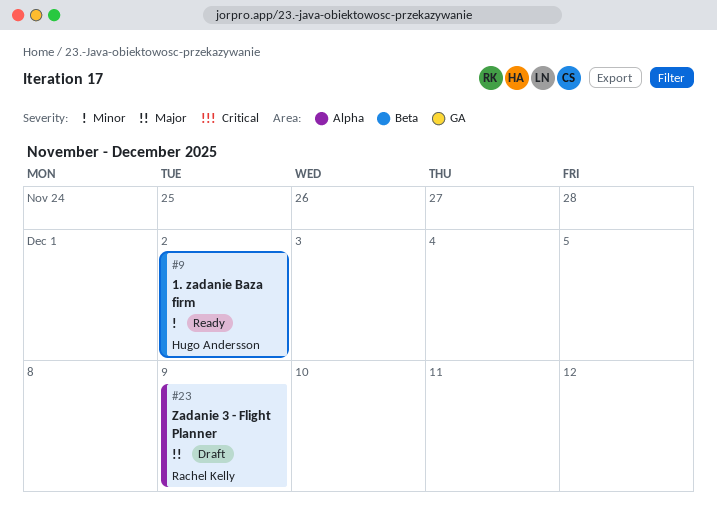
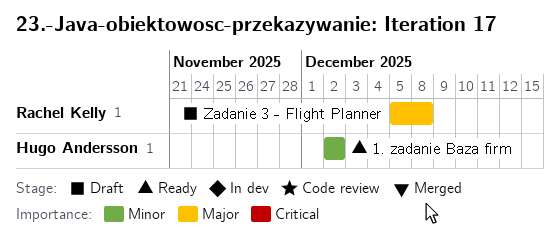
Zadanie 3 - Flight Planner, due: Dec 9 -> Dec 8

